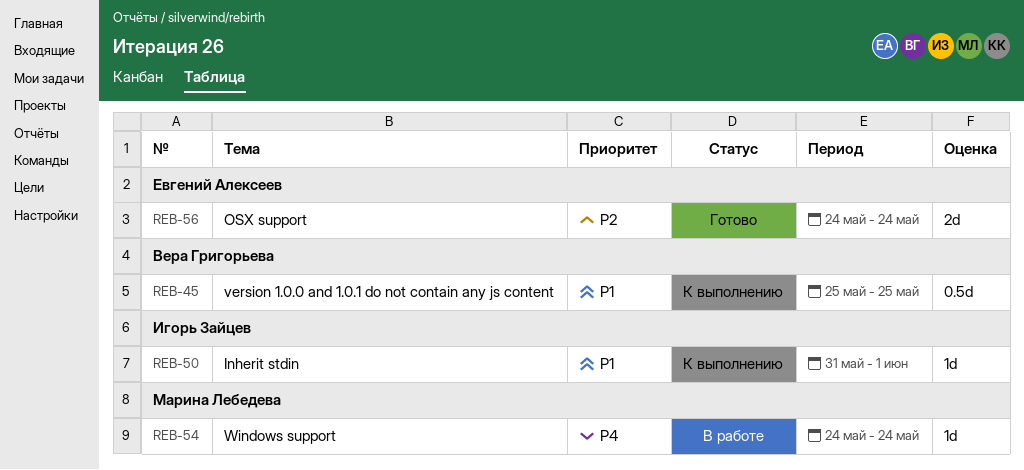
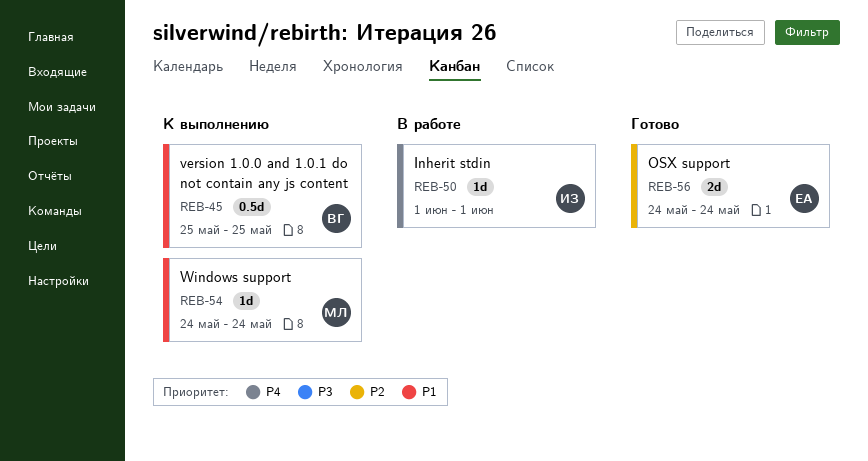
REB-50, status: К выполнению -> В работе
REB-50, priority: P1 -> P4
REB-50, start: May 31 -> Jun 1
REB-54, status: В работе -> К выполнению
REB-54, priority: P4 -> P1

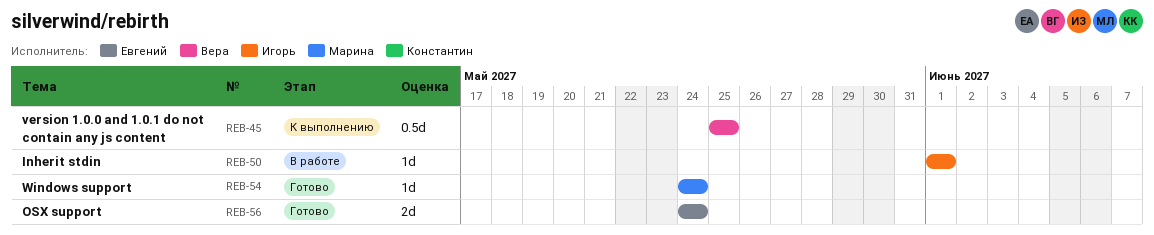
REB-54, status: К выполнению -> Готово

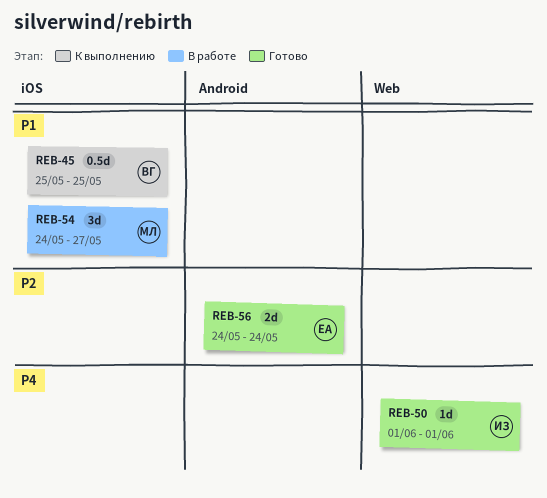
REB-50, status: В работе -> Готово
REB-54, status: Готово -> В работе
REB-54, estimate: 1d -> 3d
REB-54, due: May 24 -> May 27

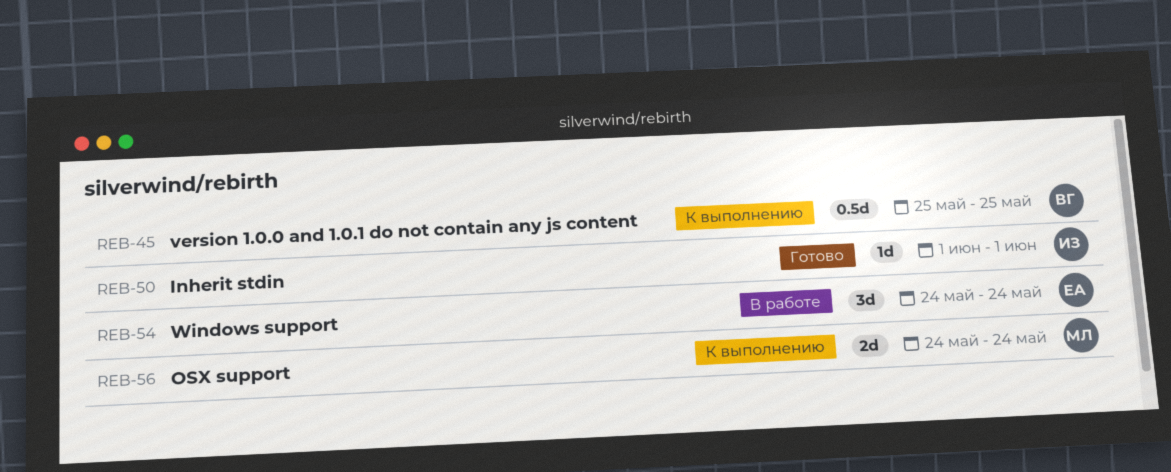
REB-54, owner: МЛ -> ЕА
REB-54, due: May 27 -> May 24
REB-56, status: Готово -> К выполнению
REB-56, owner: ЕА -> МЛ

